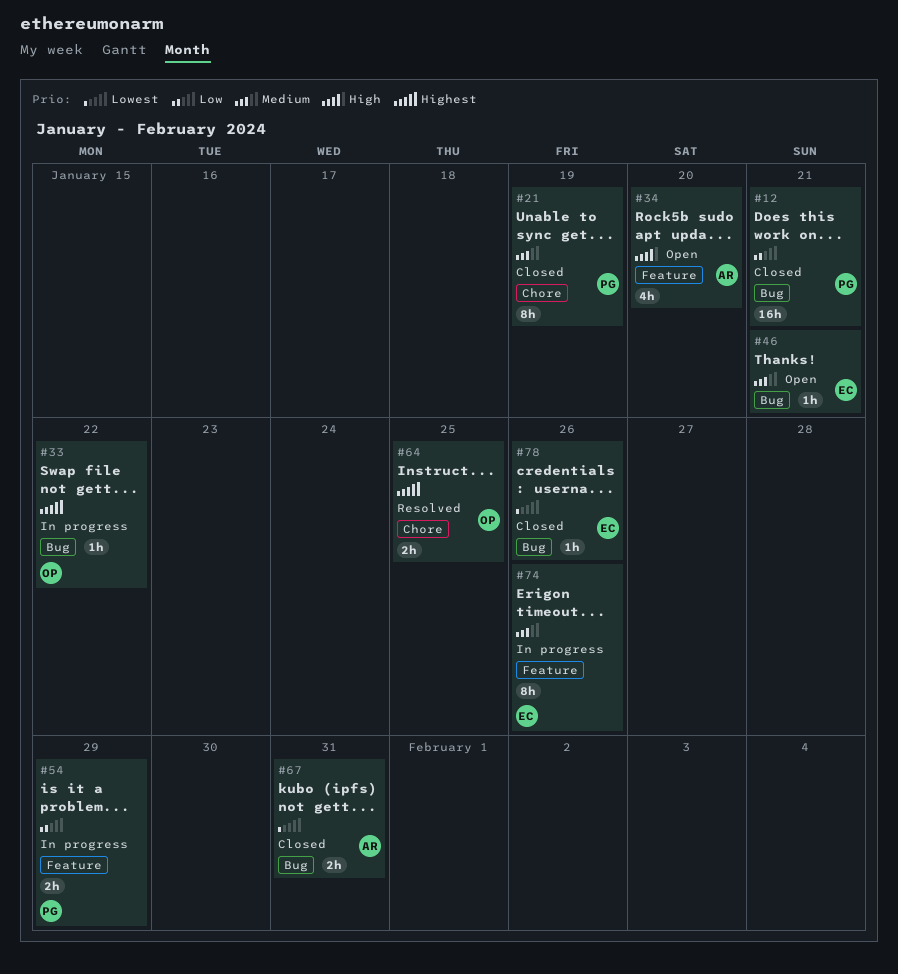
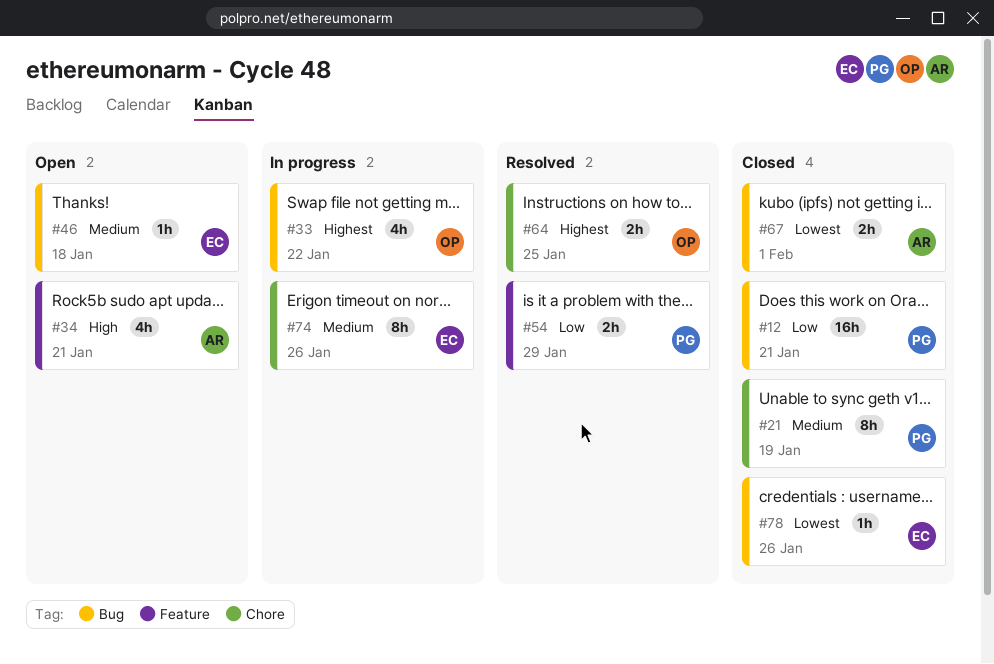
#33, estimate: 1h -> 4h
#34, due: Jan 20 -> Jan 21
#46, due: Jan 21 -> Jan 18
#54, status: In progress -> Resolved
#67, due: Jan 31 -> Feb 1
#74, label: Feature -> Chore

